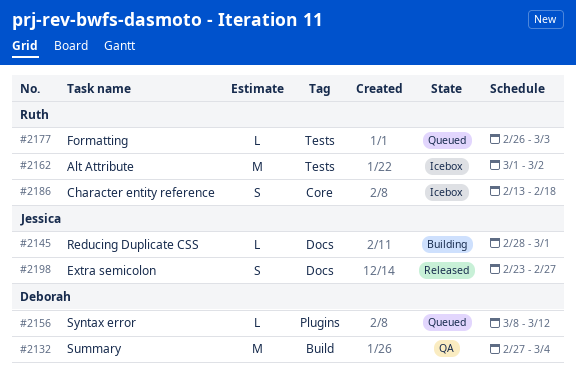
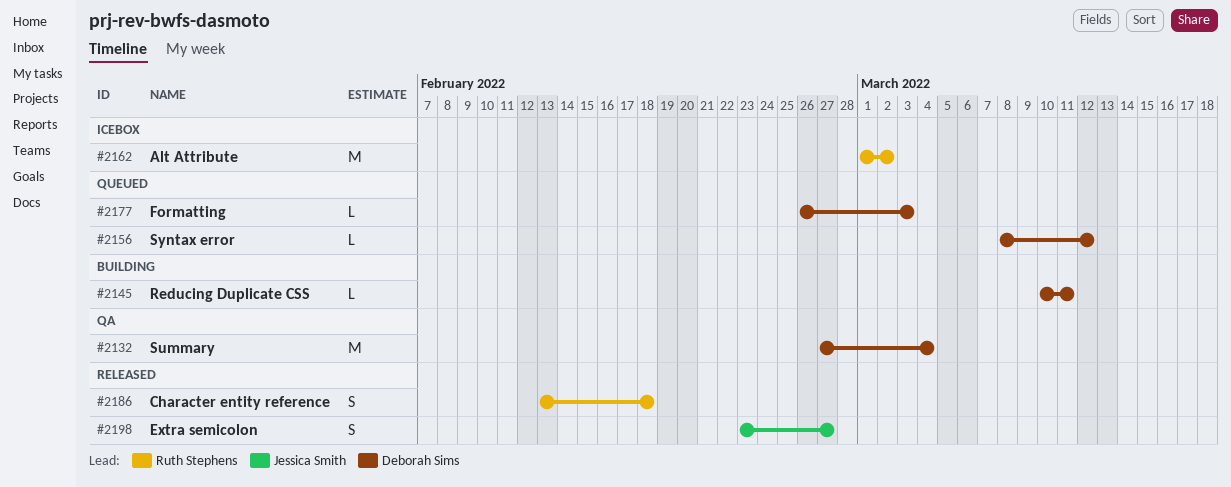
#2145, owner: Jessica Smith -> Deborah Sims
#2145, start: Feb 28 -> Mar 10
#2145, due: Mar 1 -> Mar 11
#2177, owner: Ruth Stephens -> Deborah Sims
#2186, status: Icebox -> Released

